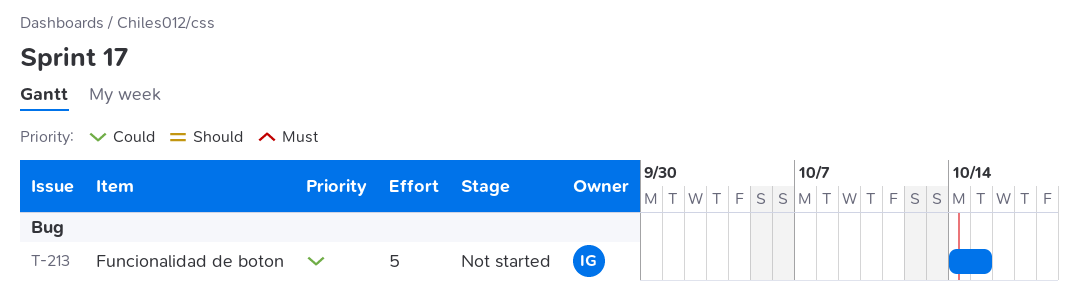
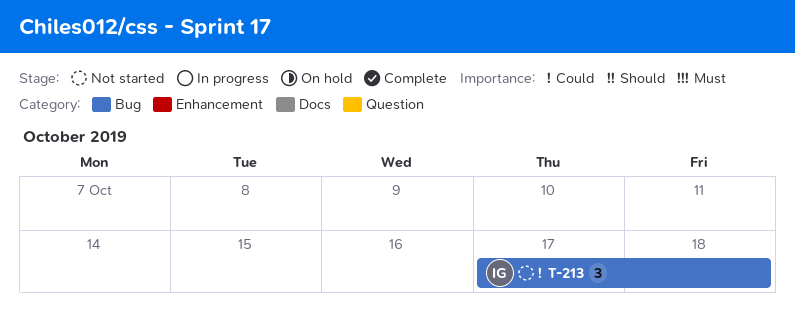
T-213, estimate: 5 -> 3
T-213, start: Oct 14 -> Oct 17
T-213, due: Oct 15 -> Oct 18

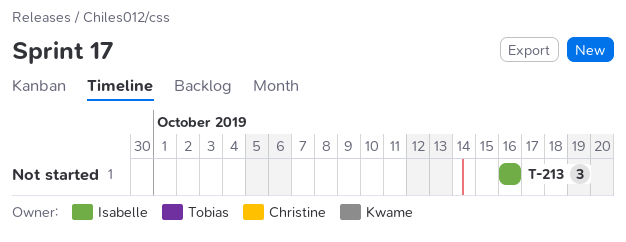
T-213, start: Oct 17 -> Oct 16
T-213, due: Oct 18 -> Oct 16

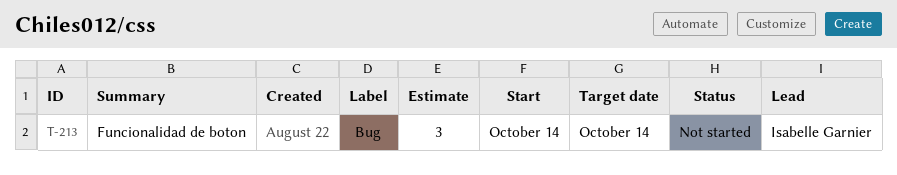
T-213, start: Oct 16 -> Oct 14
T-213, due: Oct 16 -> Oct 14

